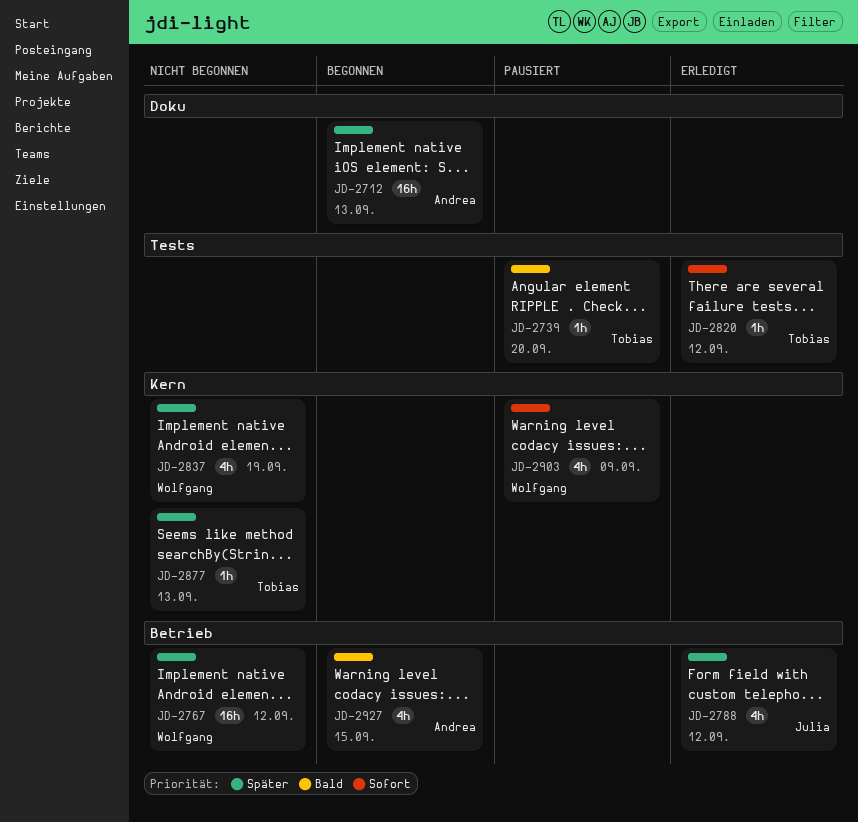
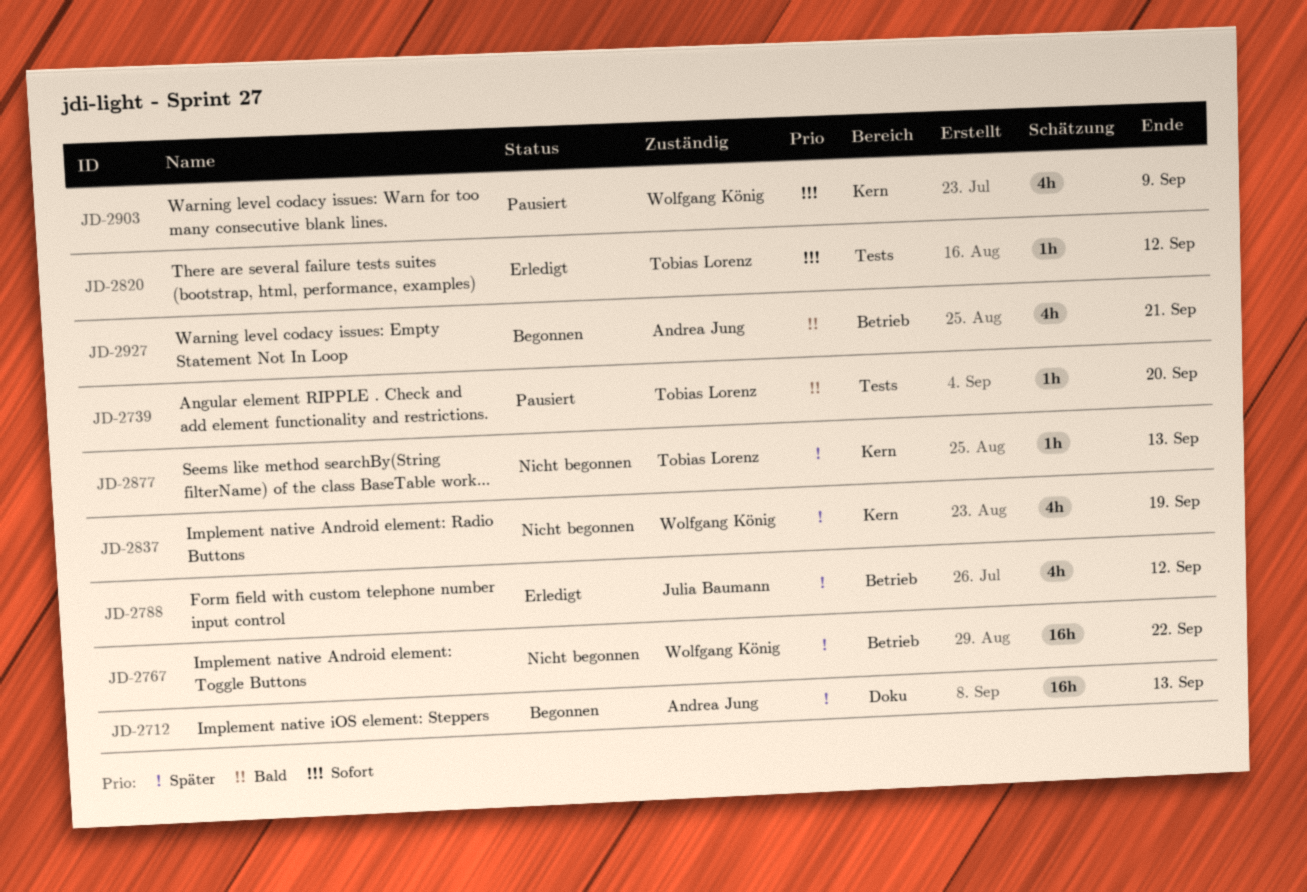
JD-2767, due: Sep 12 -> Sep 22
JD-2927, due: Sep 15 -> Sep 21

